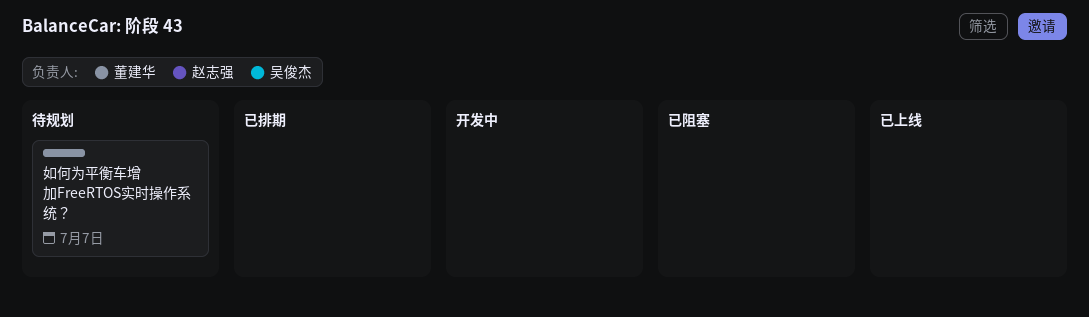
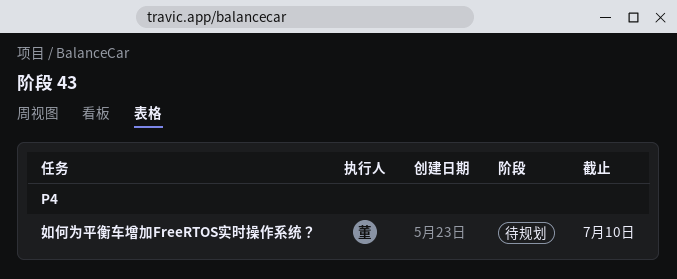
如何为平衡车增加FreeRTOS实时操作系统？, due: Jul 7 -> Jul 10

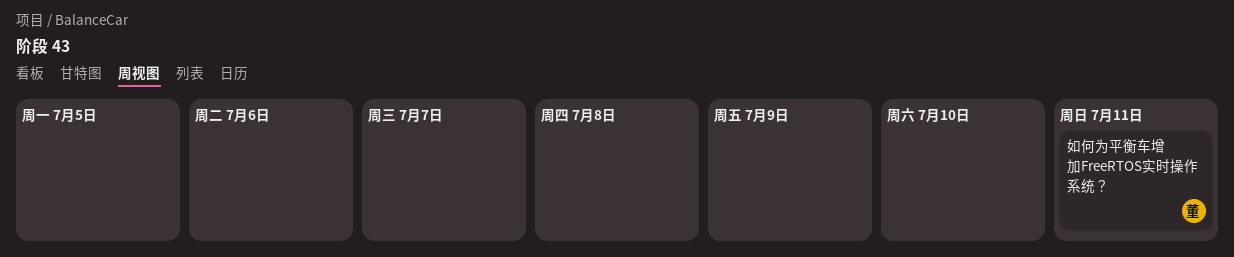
如何为平衡车增加FreeRTOS实时操作系统？, due: Jul 10 -> Jul 11

